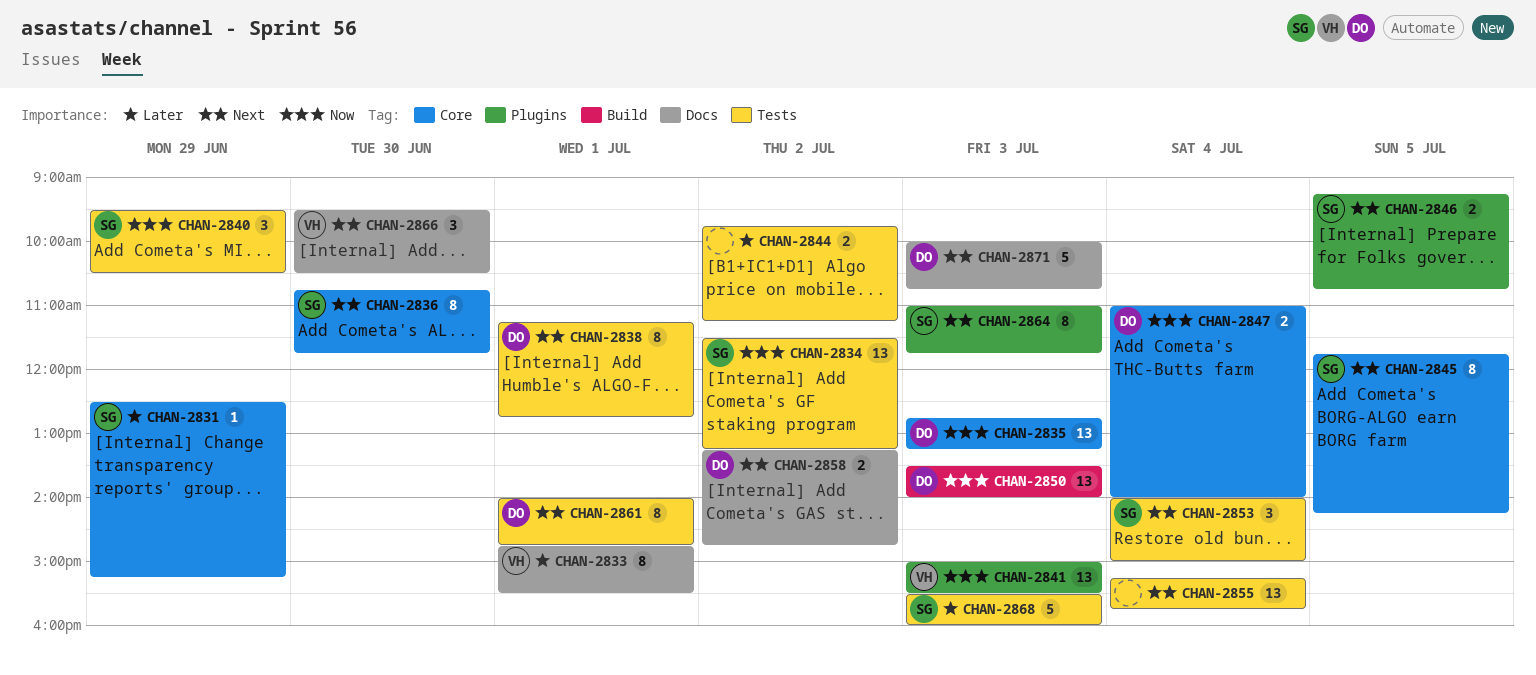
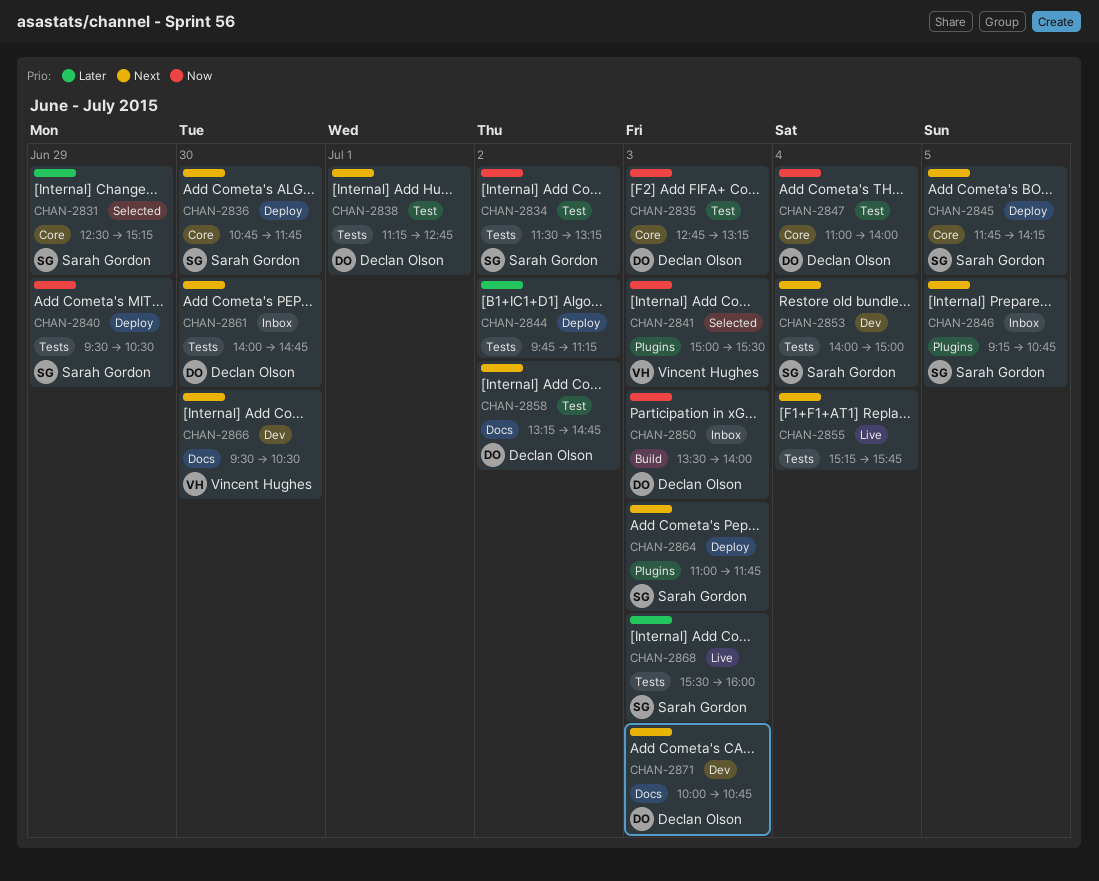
CHAN-2833: present -> none
CHAN-2861, day: Jul 1 -> Jun 30

